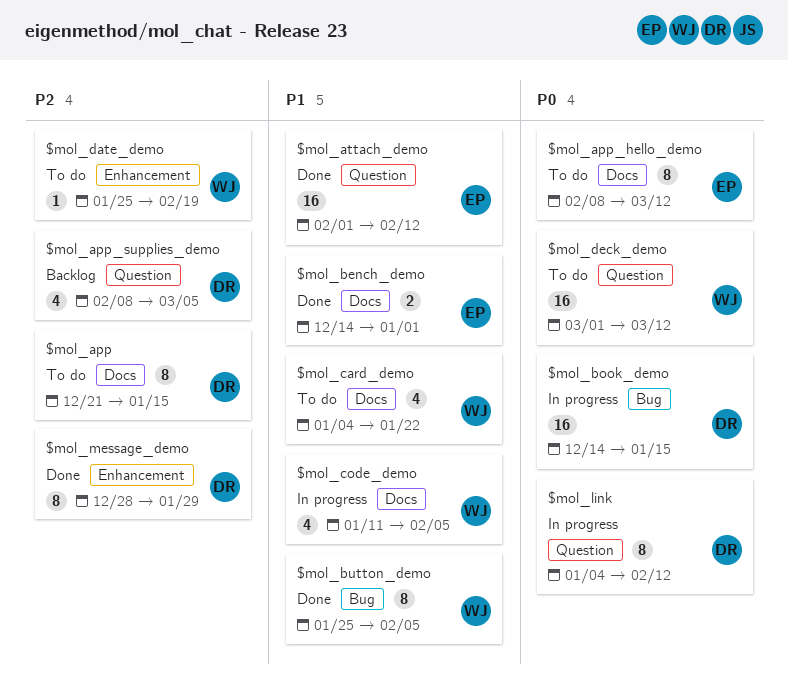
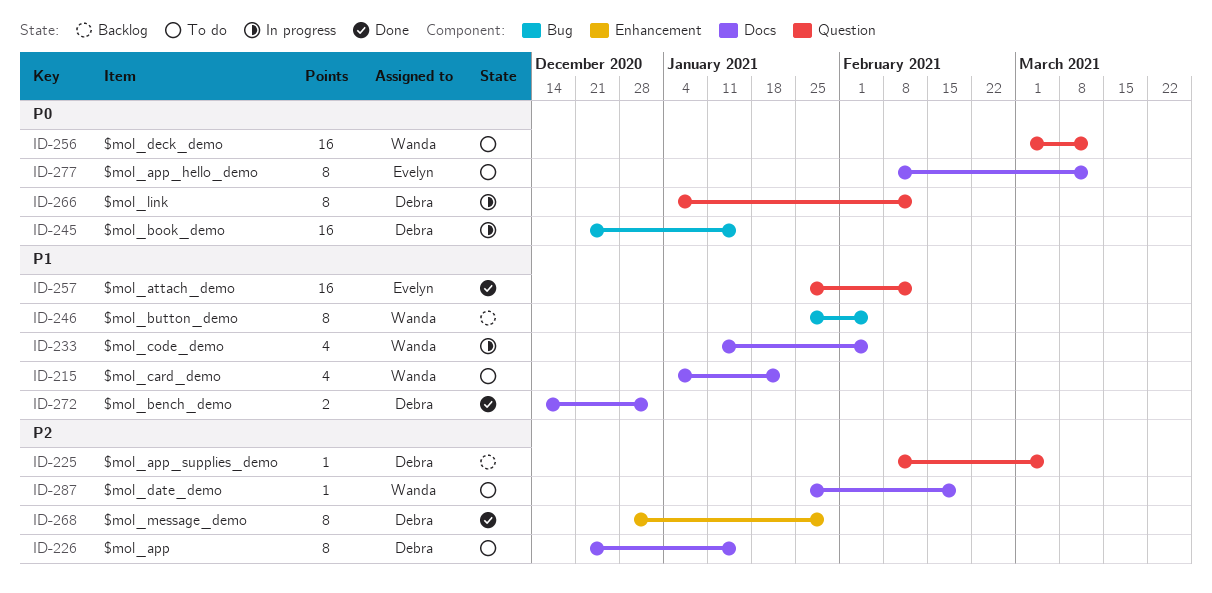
$mol_app_supplies_demo, estimate: 4 -> 1
$mol_attach_demo, start: Feb 1 -> Jan 25
$mol_bench_demo, owner: Evelyn -> Debra
$mol_book_demo, start: Dec 14 -> Dec 21
$mol_button_demo, status: Done -> Backlog
$mol_date_demo, label: Enhancement -> Docs

